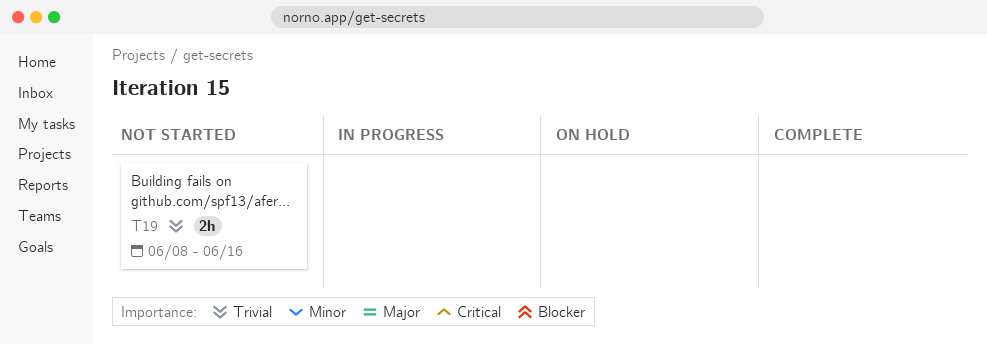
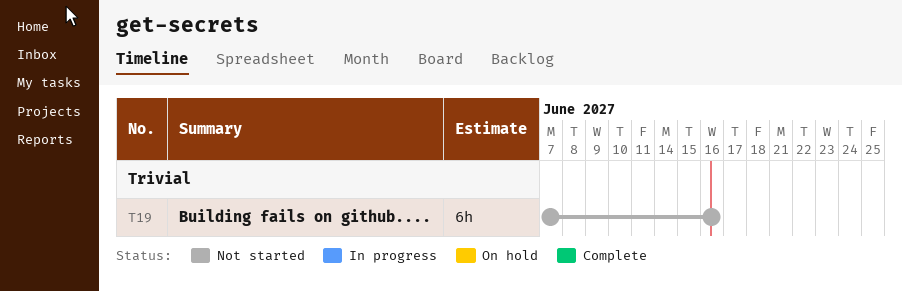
T19, estimate: 2h -> 6h
T19, start: Jun 8 -> Jun 7

